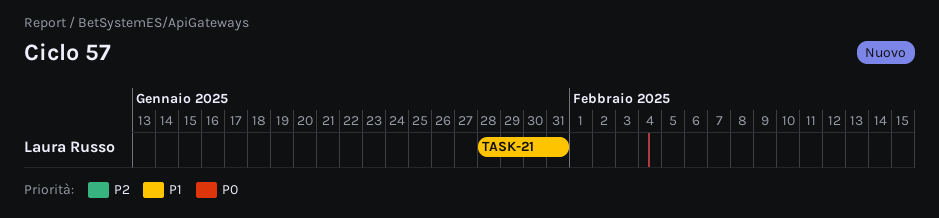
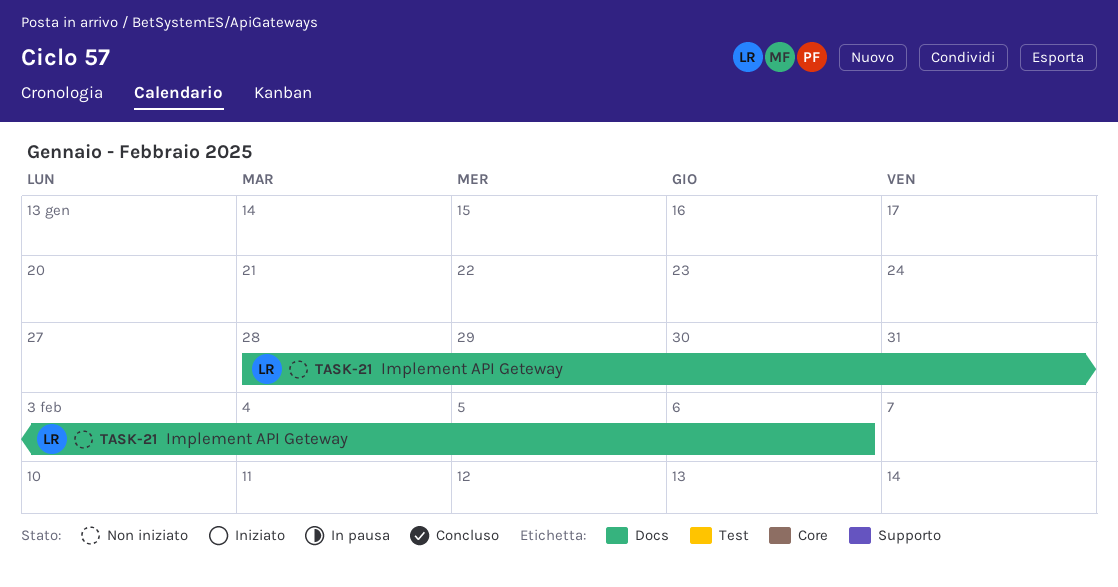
TASK-21, due: Jan 31 -> Feb 6

